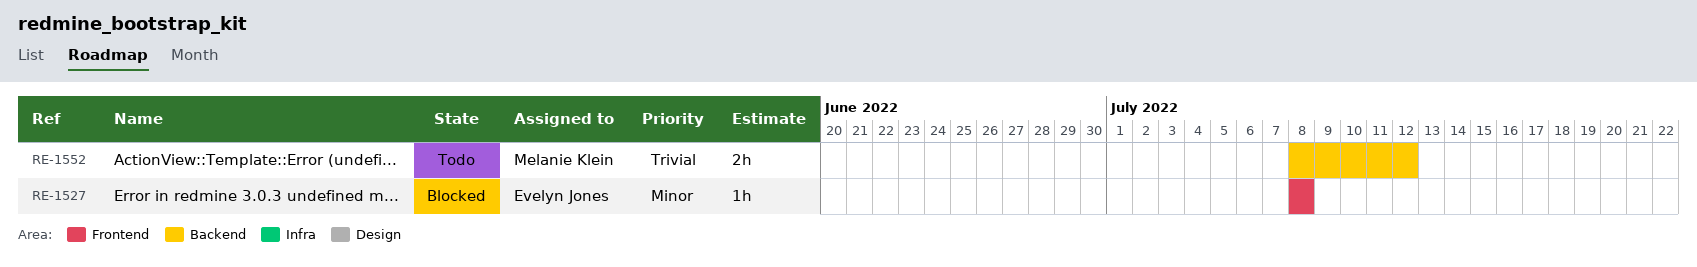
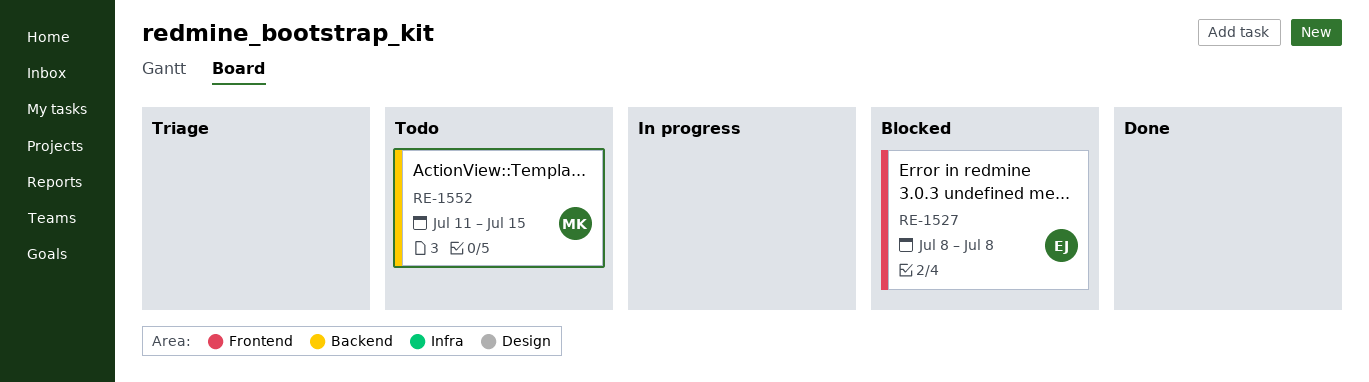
RE-1552, start: Jul 8 -> Jul 11
RE-1552, due: Jul 12 -> Jul 15

